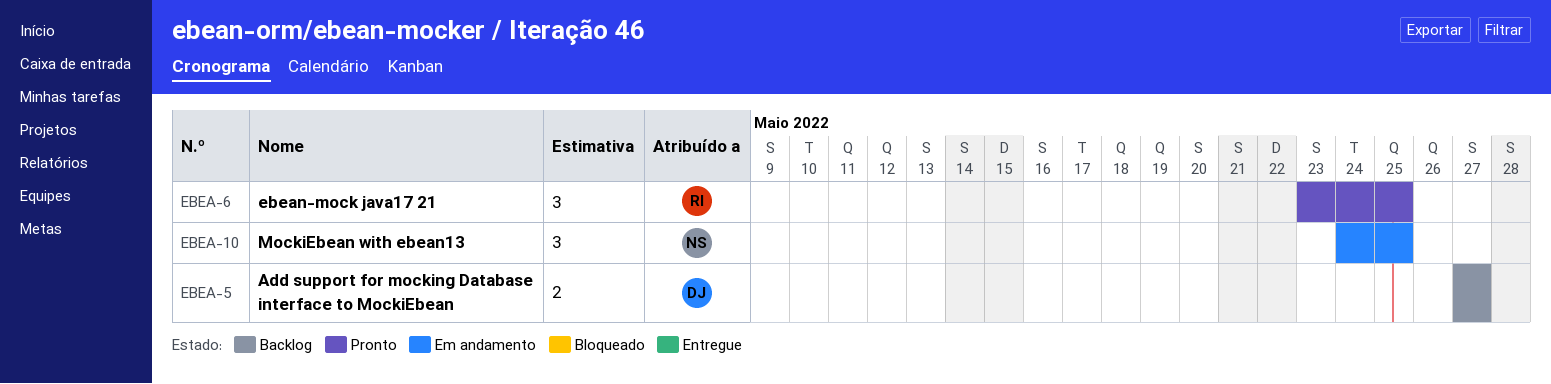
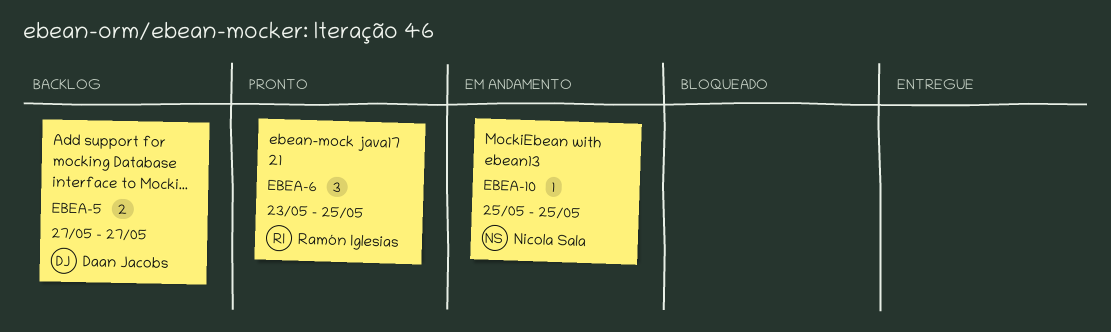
EBEA-10, estimate: 3 -> 1
EBEA-10, start: May 24 -> May 25

